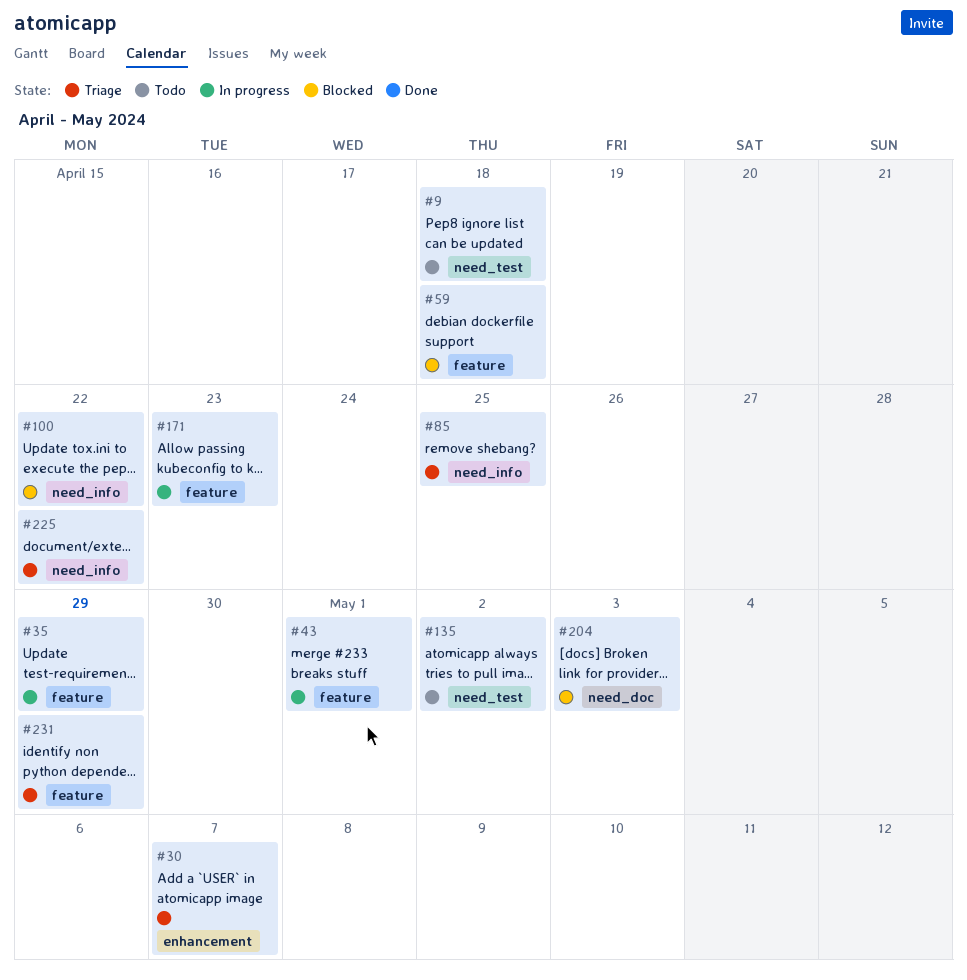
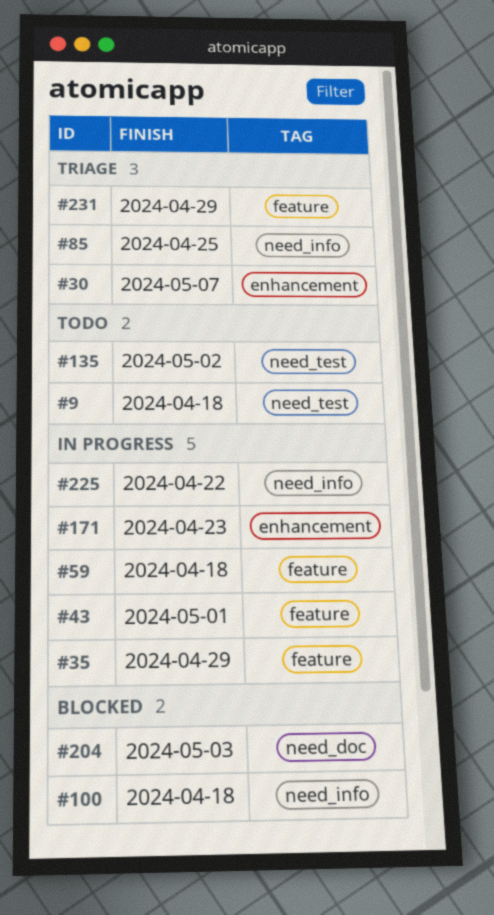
#59, status: Blocked -> In progress
#100, due: Apr 22 -> Apr 18
#171, label: feature -> enhancement
#225, status: Triage -> In progress

